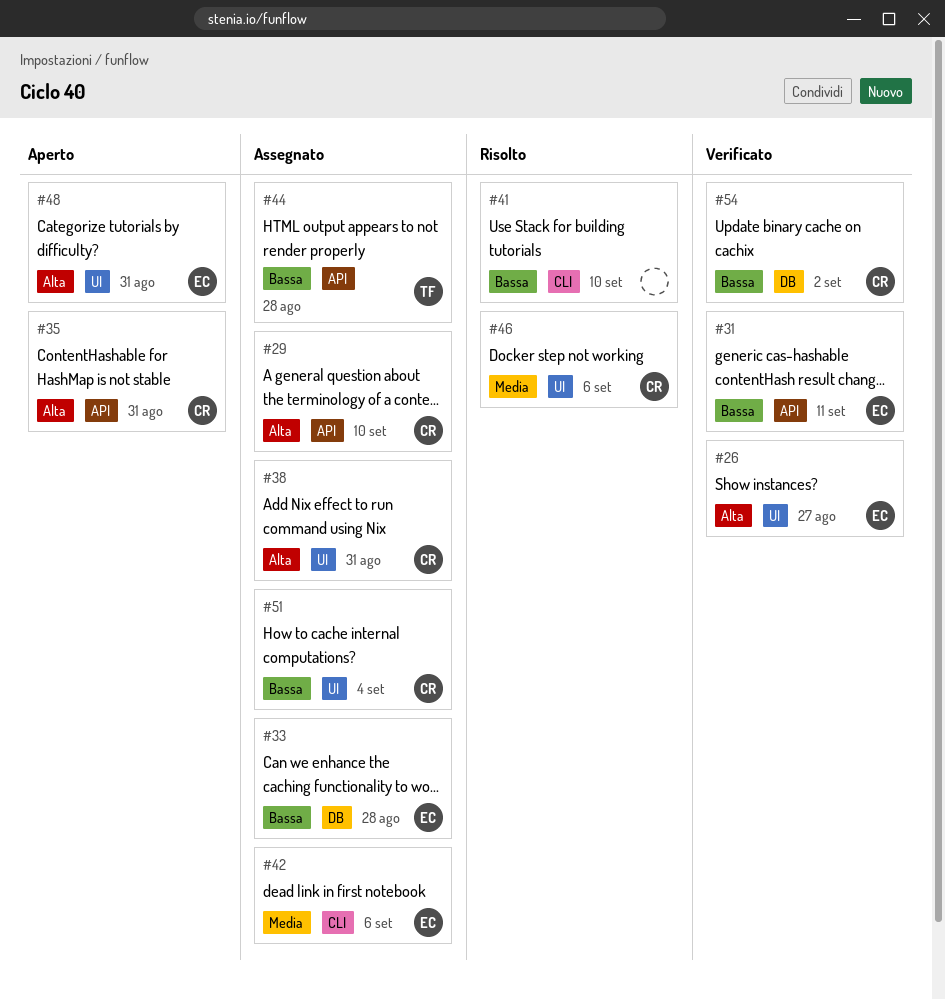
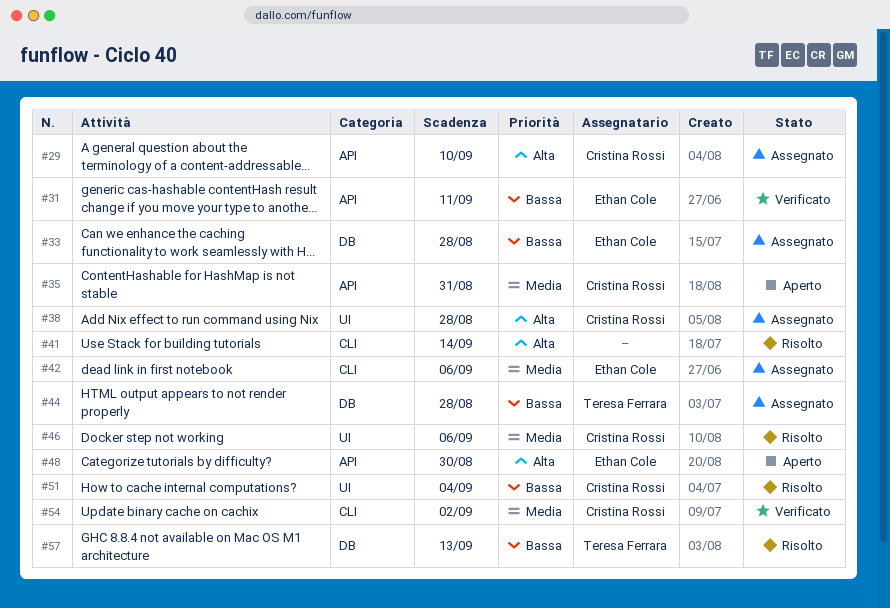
#26: present -> none
#35, priority: Alta -> Media
#38, due: Aug 31 -> Aug 28
#41, priority: Bassa -> Alta
#41, due: Sep 10 -> Sep 14
#44, label: API -> DB
#48, label: UI -> API
#48, due: Aug 31 -> Aug 30
#51, status: Assegnato -> Risolto
#54, priority: Bassa -> Media
#54, label: DB -> CLI
#57: none -> present

